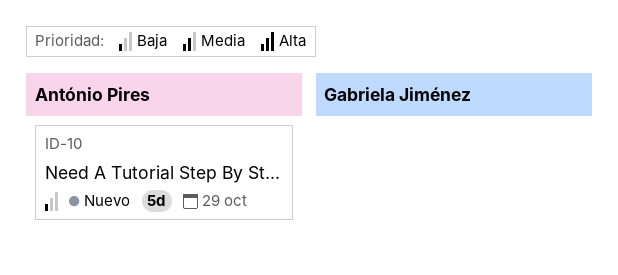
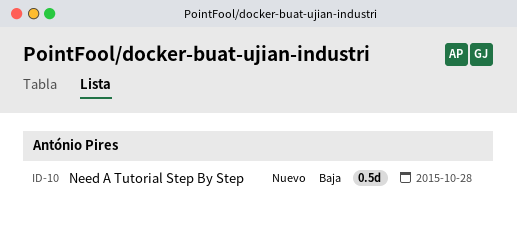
ID-10, estimate: 5d -> 0.5d
ID-10, due: Oct 29 -> Oct 28

